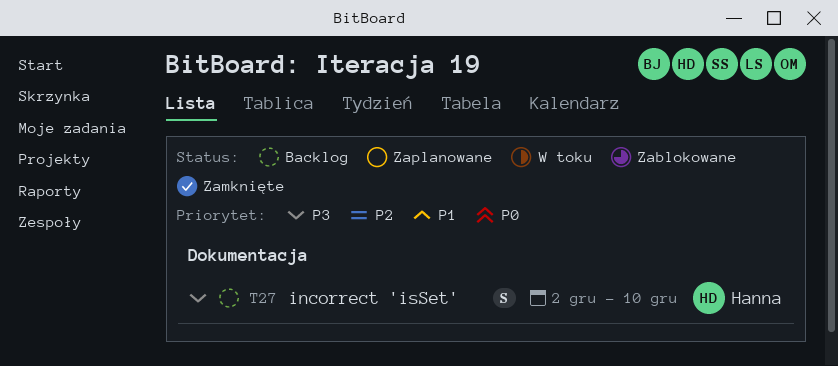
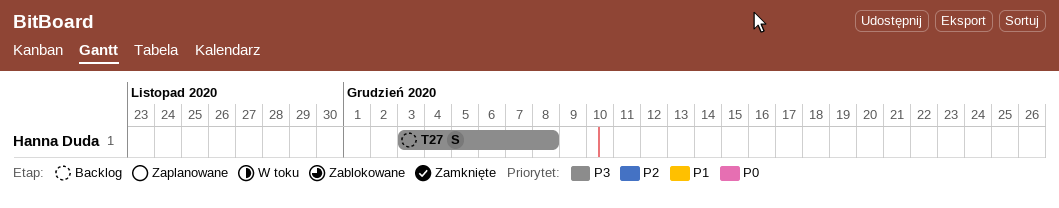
T27, start: Dec 2 -> Dec 3
T27, due: Dec 10 -> Dec 8

